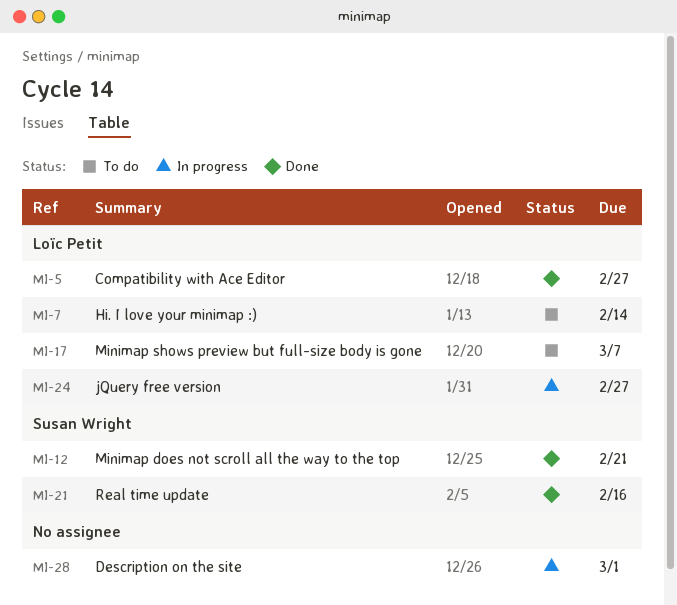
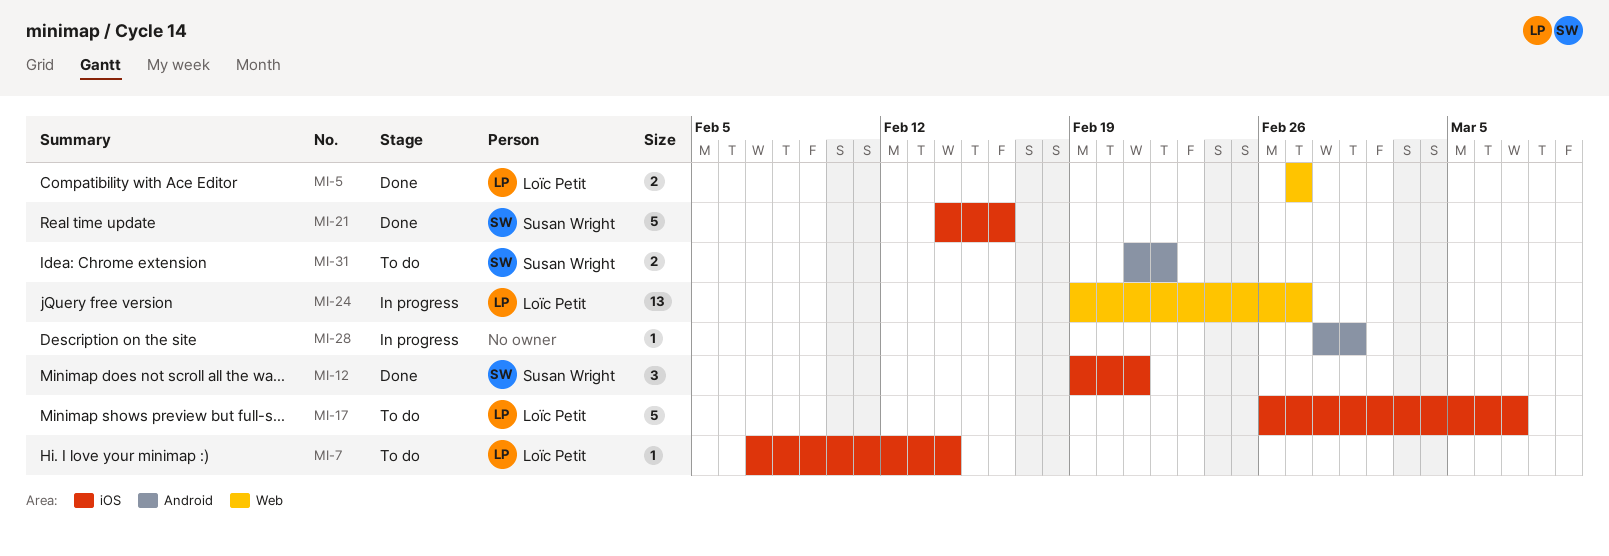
MI-31: none -> present

